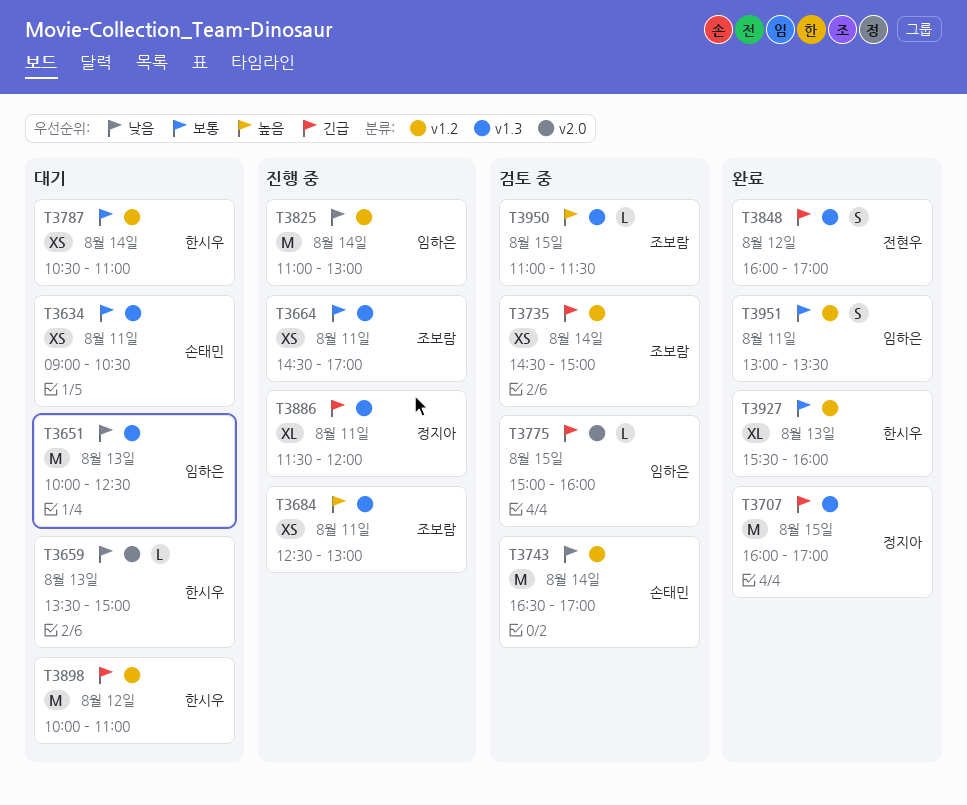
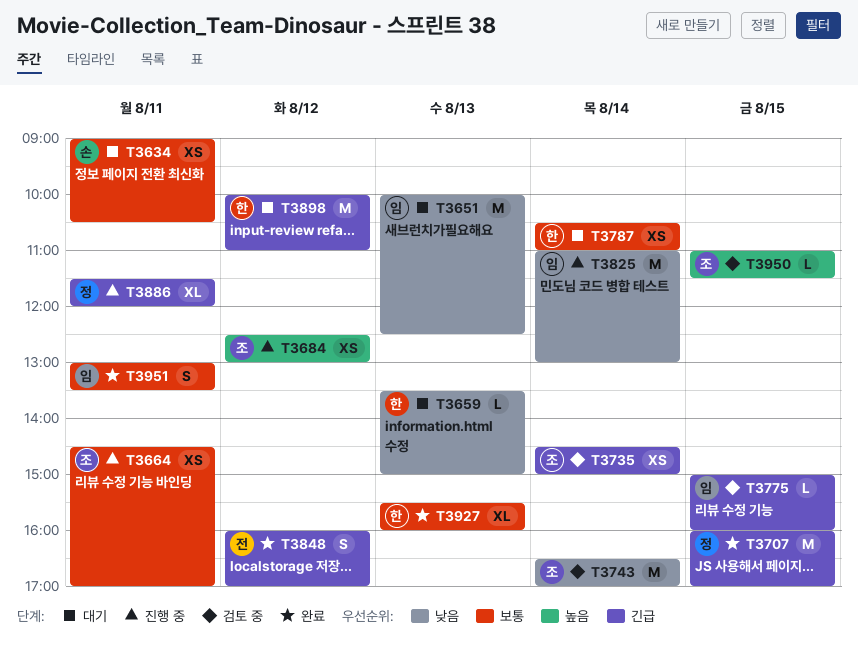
T3684, day: Aug 11 -> Aug 12
T3743, owner: 손태민 -> 조보람

